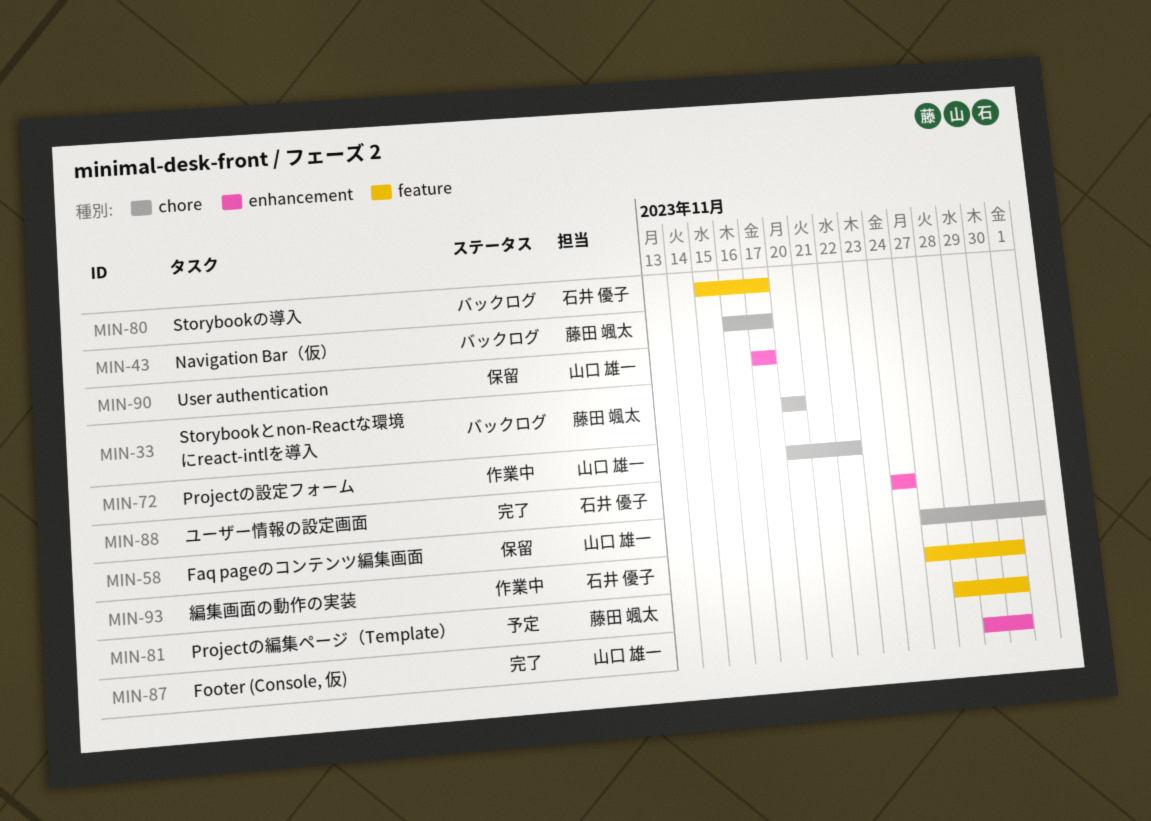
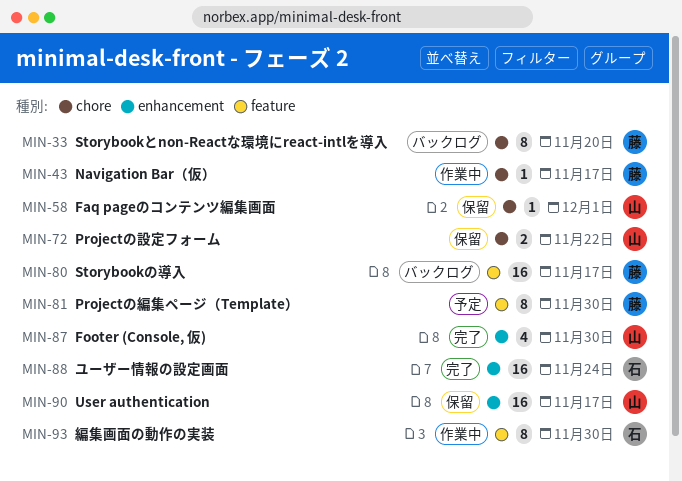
MIN-43, status: バックログ -> 作業中
MIN-72, status: 作業中 -> 保留
MIN-80, owner: 石井 優子 -> 藤田 颯太

